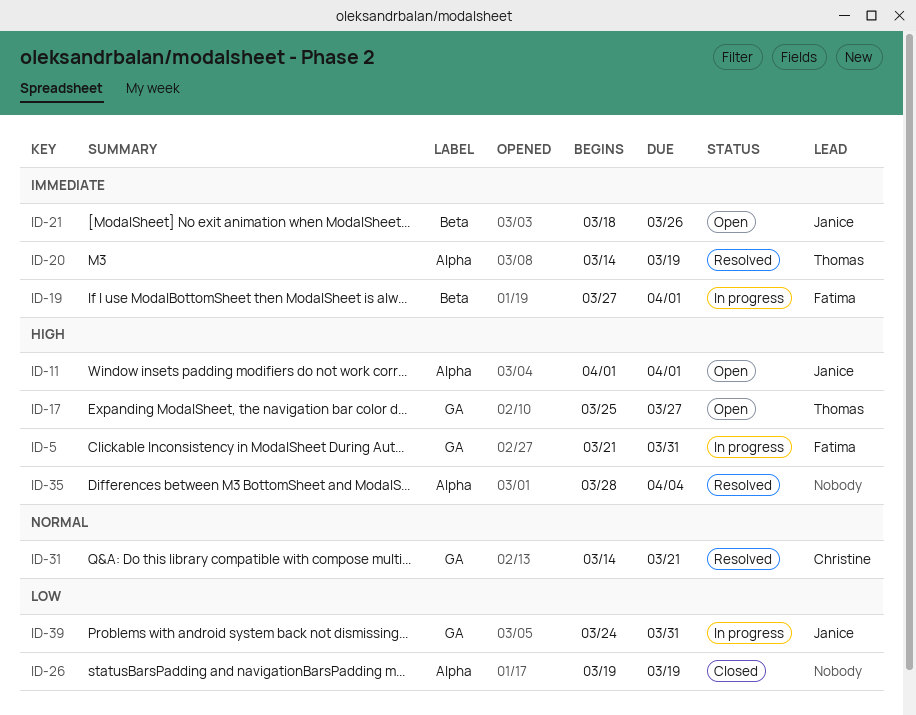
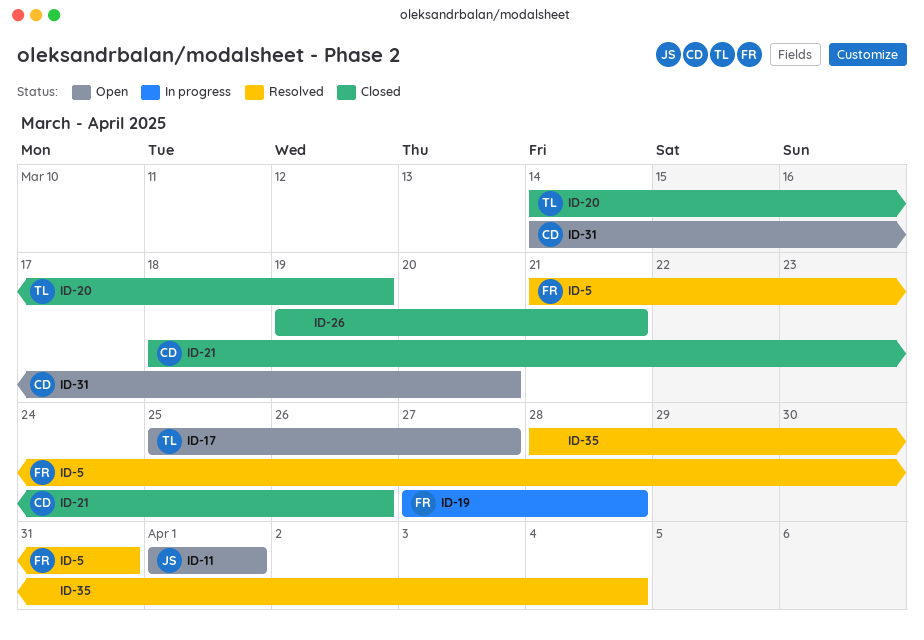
ID-5, status: In progress -> Resolved
ID-19, due: Apr 1 -> Mar 28
ID-20, status: Resolved -> Closed
ID-21, status: Open -> Closed
ID-21, owner: Janice -> Christine
ID-26, due: Mar 19 -> Mar 21
ID-31, status: Resolved -> Open
ID-31, due: Mar 21 -> Mar 20
ID-39: present -> none

